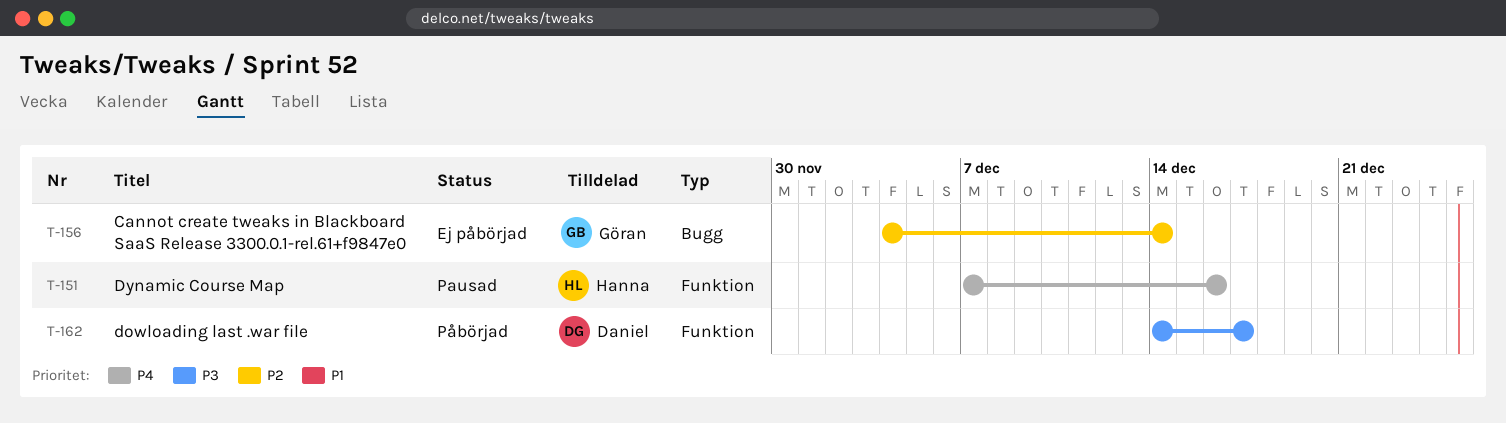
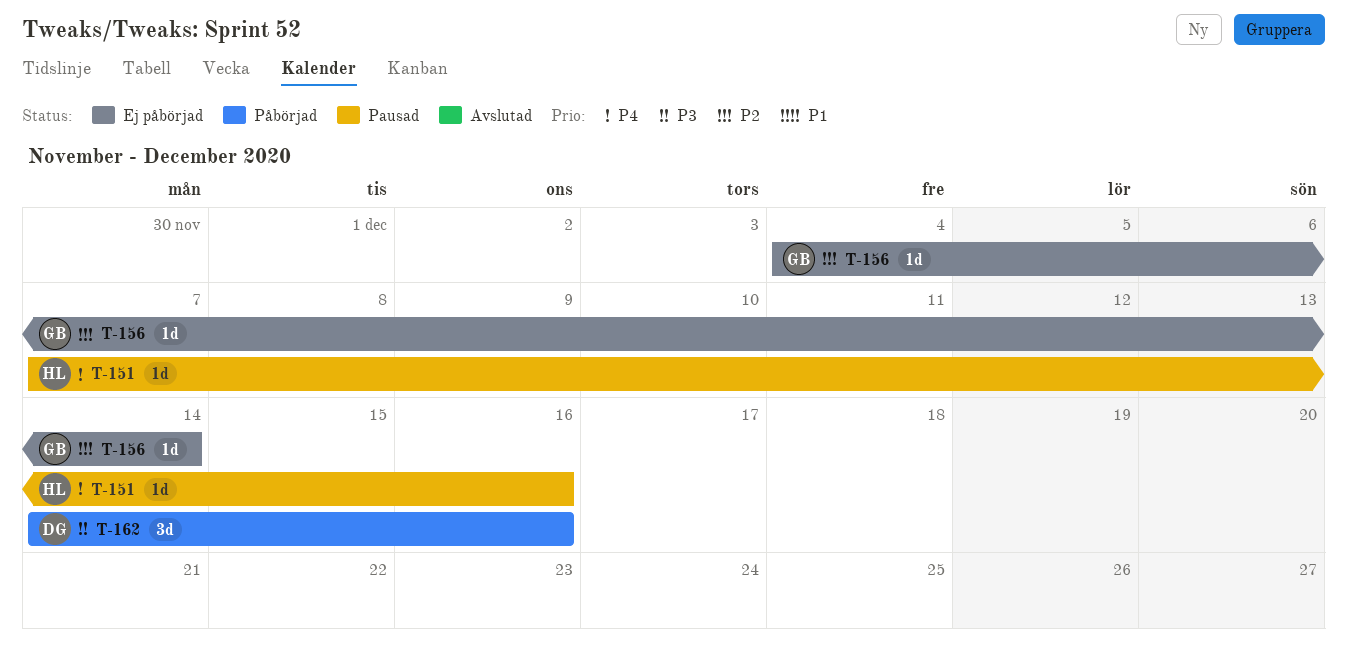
T-162, due: Dec 17 -> Dec 16

